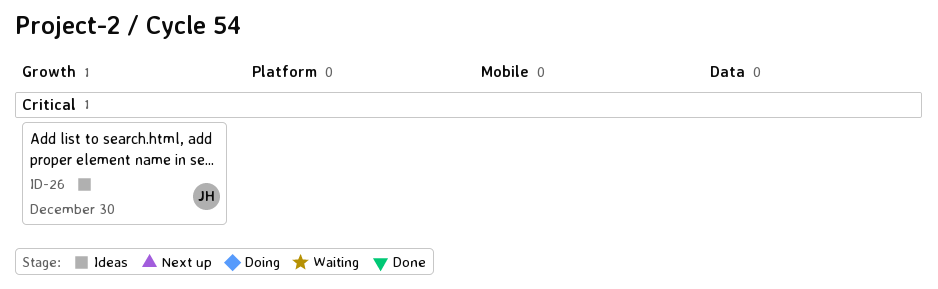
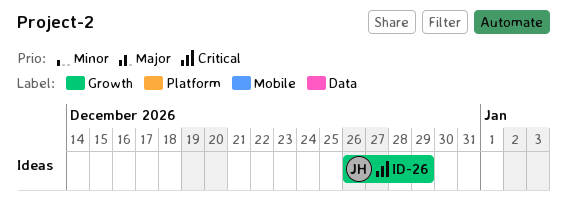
ID-26, due: Dec 30 -> Dec 29

